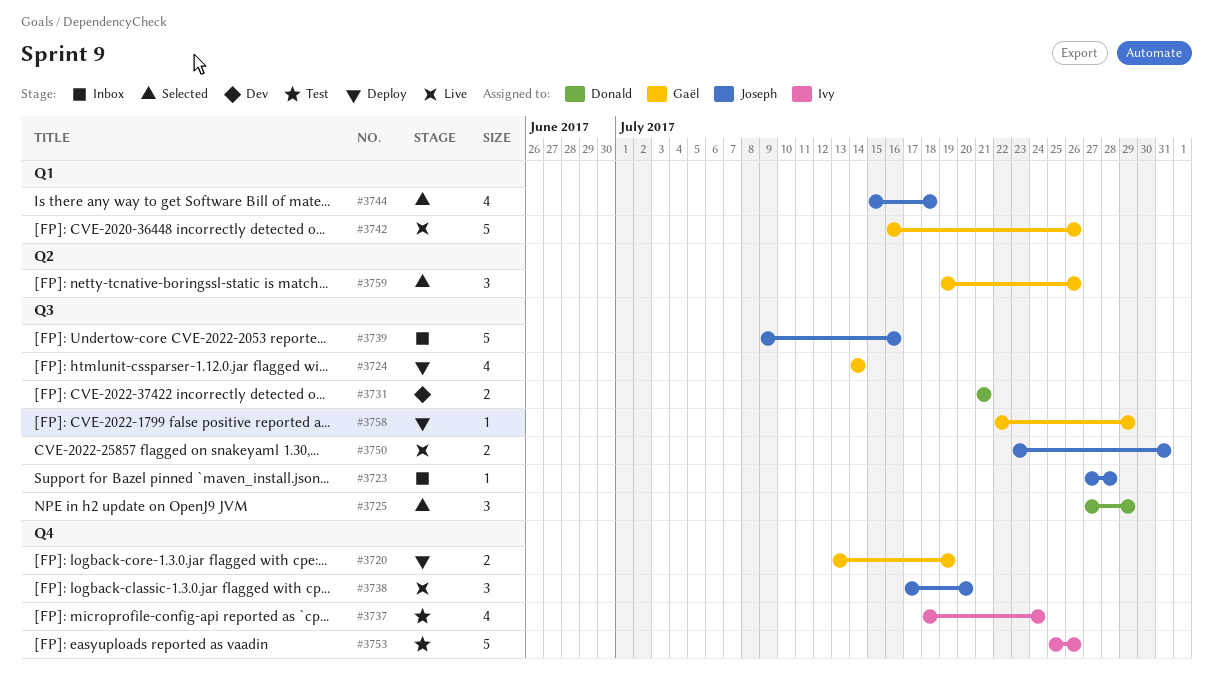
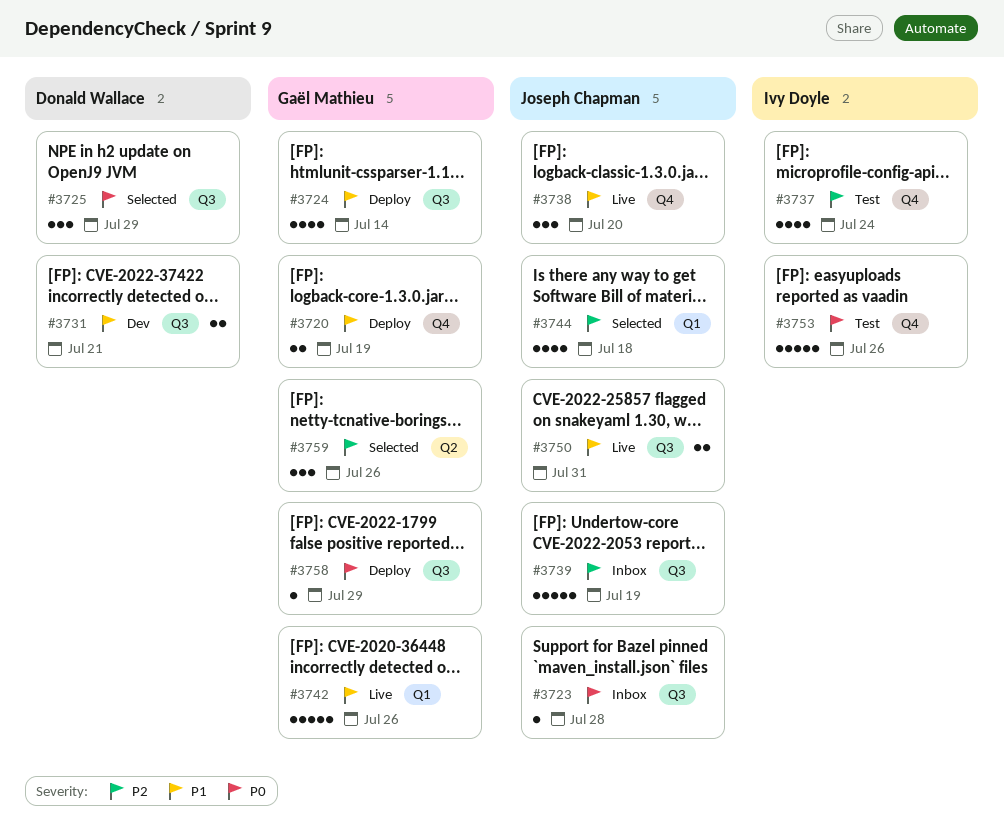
#3739, due: Jul 16 -> Jul 19

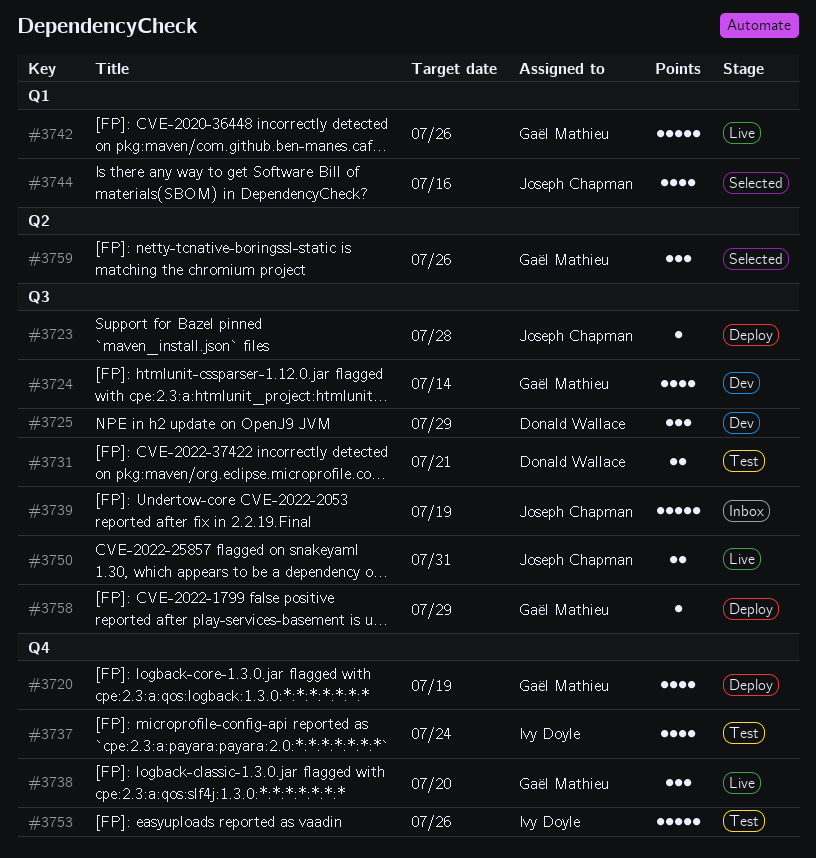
#3720, estimate: 2 -> 4
#3723, status: Inbox -> Deploy
#3724, status: Deploy -> Dev
#3725, status: Selected -> Dev
#3731, status: Dev -> Test
#3738, owner: Joseph Chapman -> Gaël Mathieu
#3744, due: Jul 18 -> Jul 16

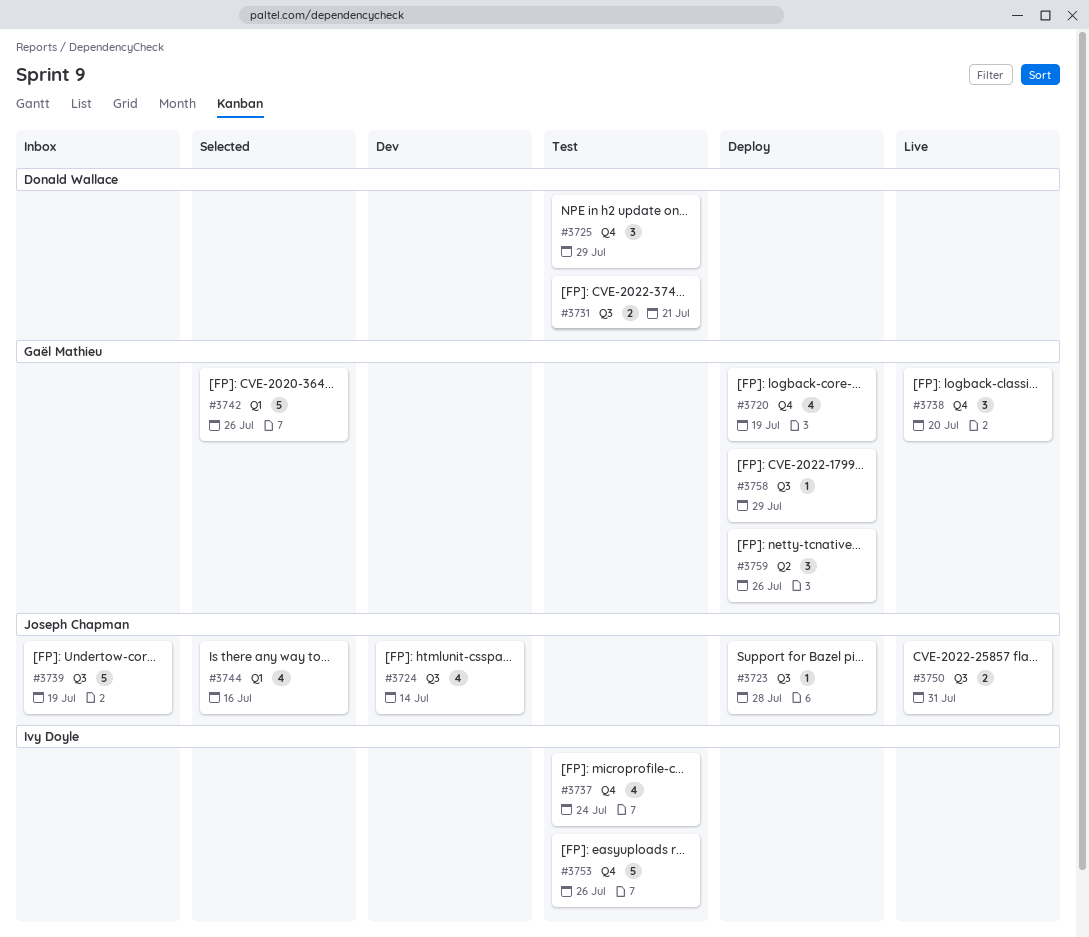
#3724, owner: Gaël Mathieu -> Joseph Chapman
#3725, status: Dev -> Test
#3725, label: Q3 -> Q4
#3742, status: Live -> Selected
#3759, status: Selected -> Deploy

